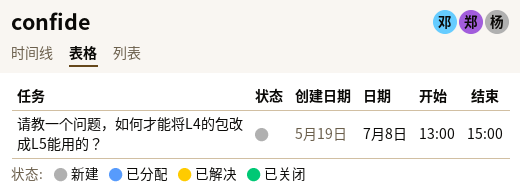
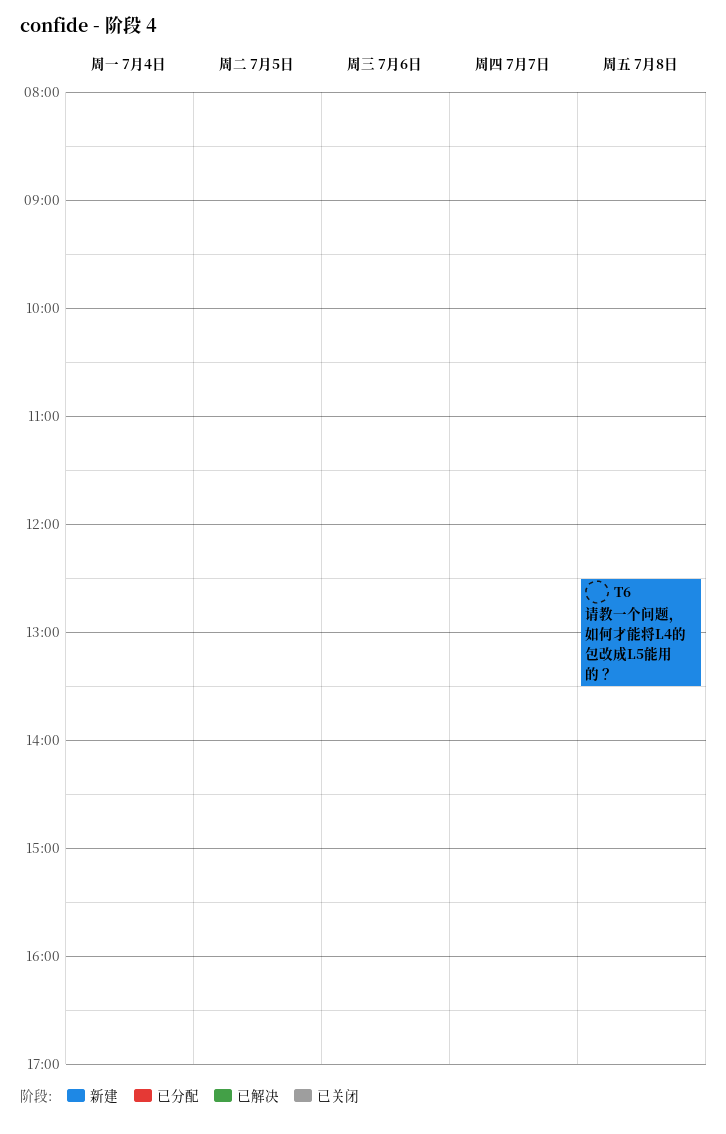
请教一个问题，如何才能将L4的包改成L5能用的？, begins: 13:00 -> 12:30
请教一个问题，如何才能将L4的包改成L5能用的？, ends: 15:00 -> 13:30

